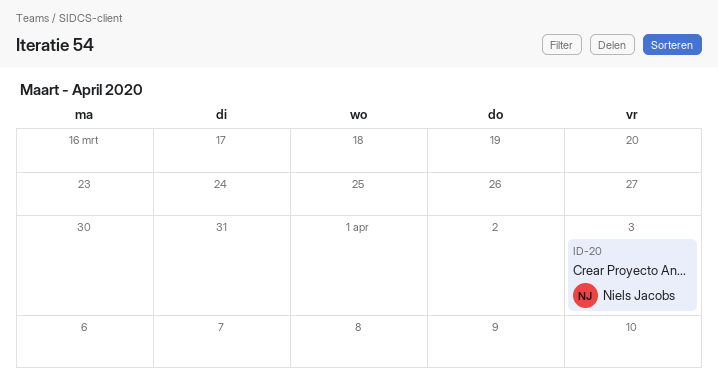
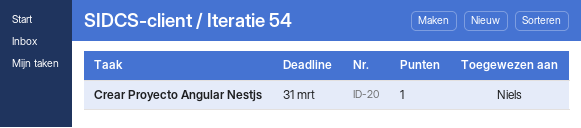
ID-20, due: Apr 3 -> Mar 31

